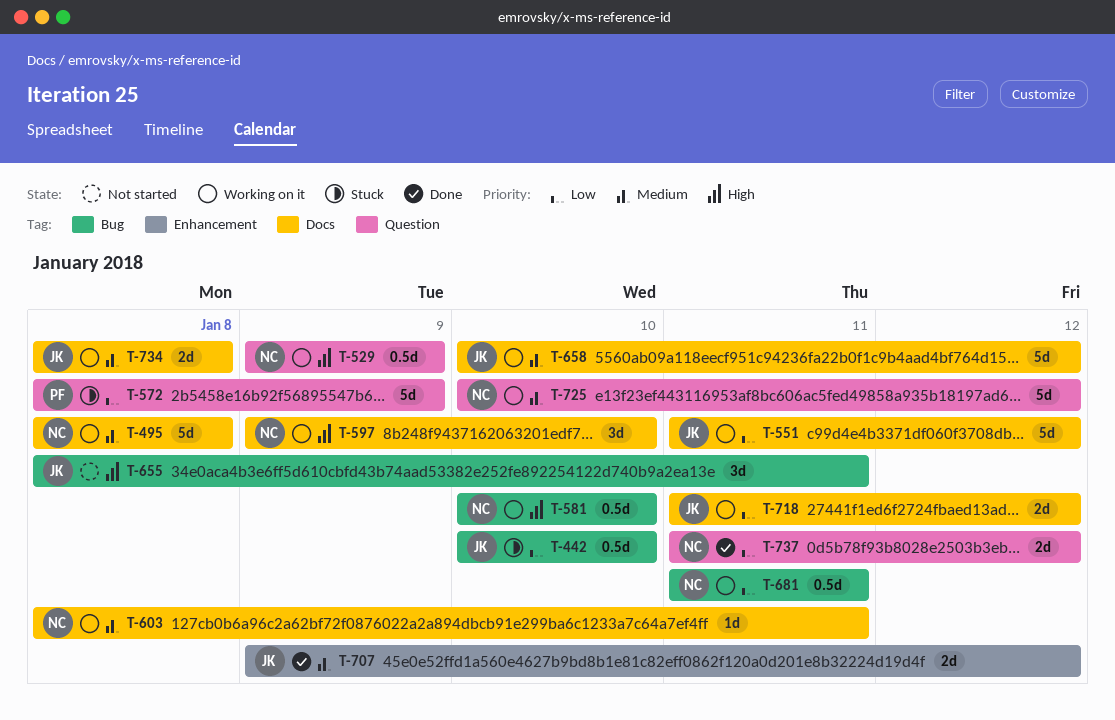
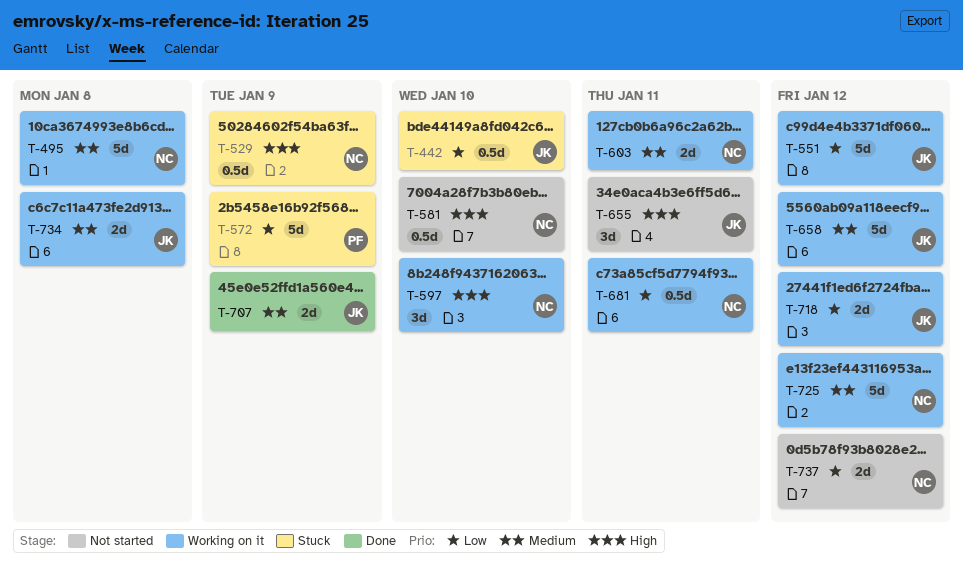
T-529, status: Working on it -> Stuck
T-581, status: Working on it -> Not started
T-603, estimate: 1d -> 2d
T-707, due: Jan 12 -> Jan 9
T-737, status: Done -> Not started

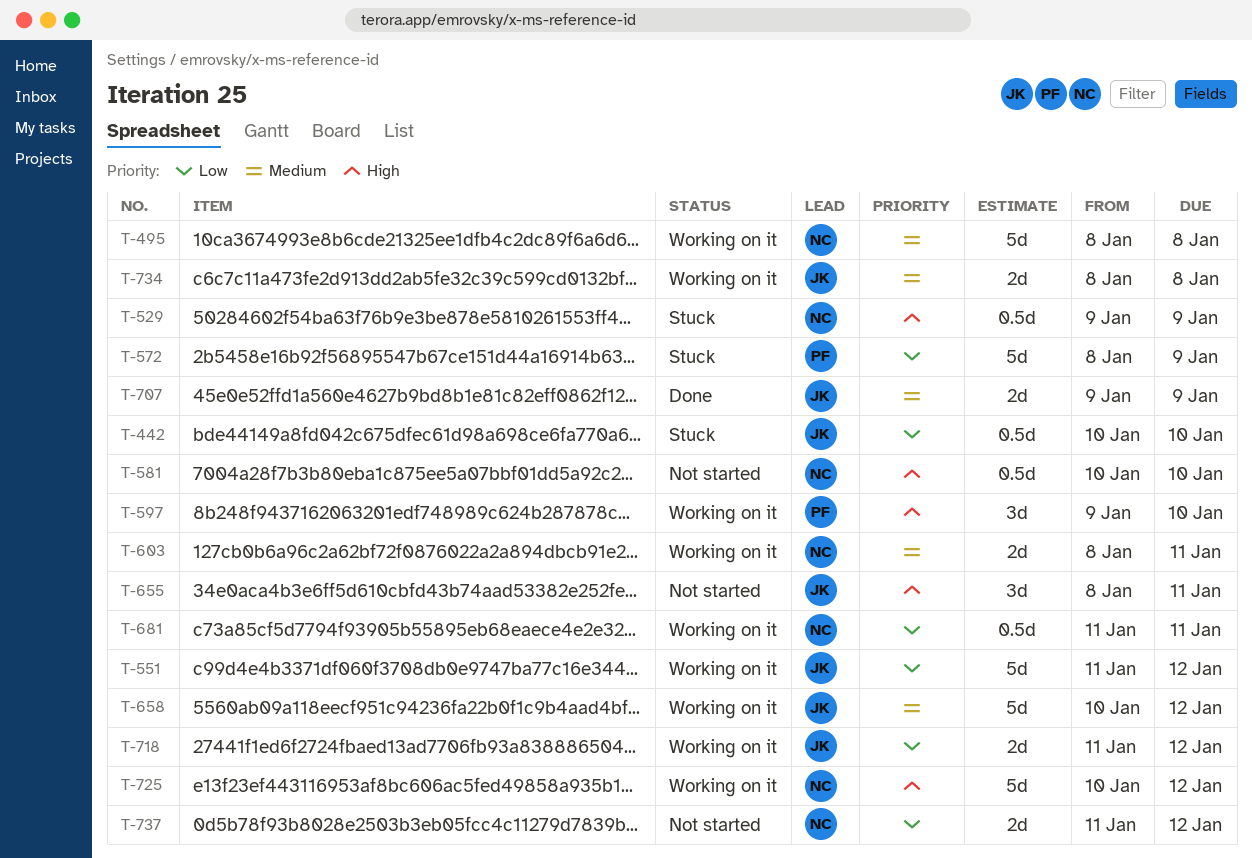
T-597, owner: NC -> PF
T-725, priority: Medium -> High

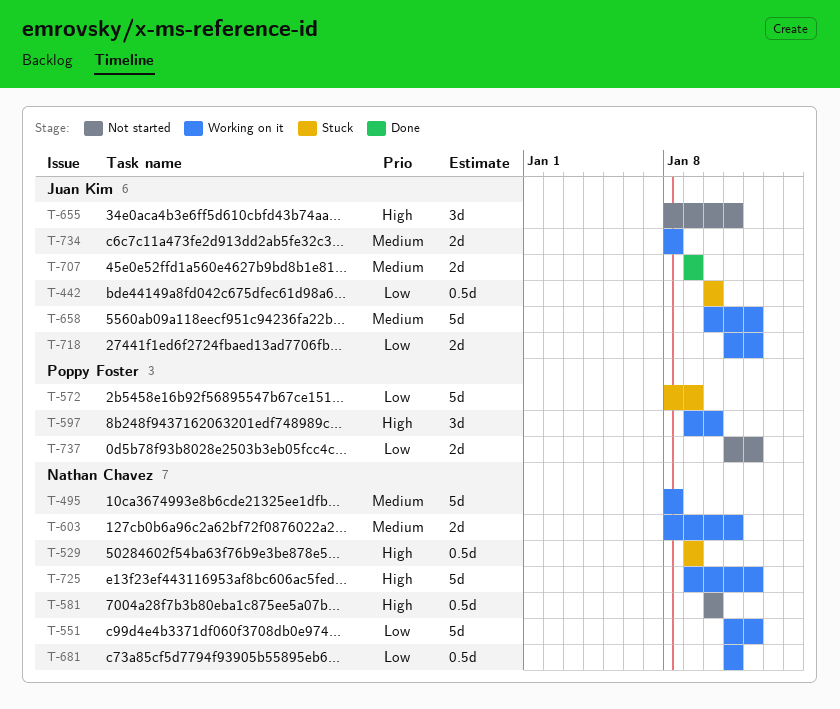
T-551, owner: Juan Kim -> Nathan Chavez
T-725, start: Jan 10 -> Jan 9
T-737, owner: Nathan Chavez -> Poppy Foster

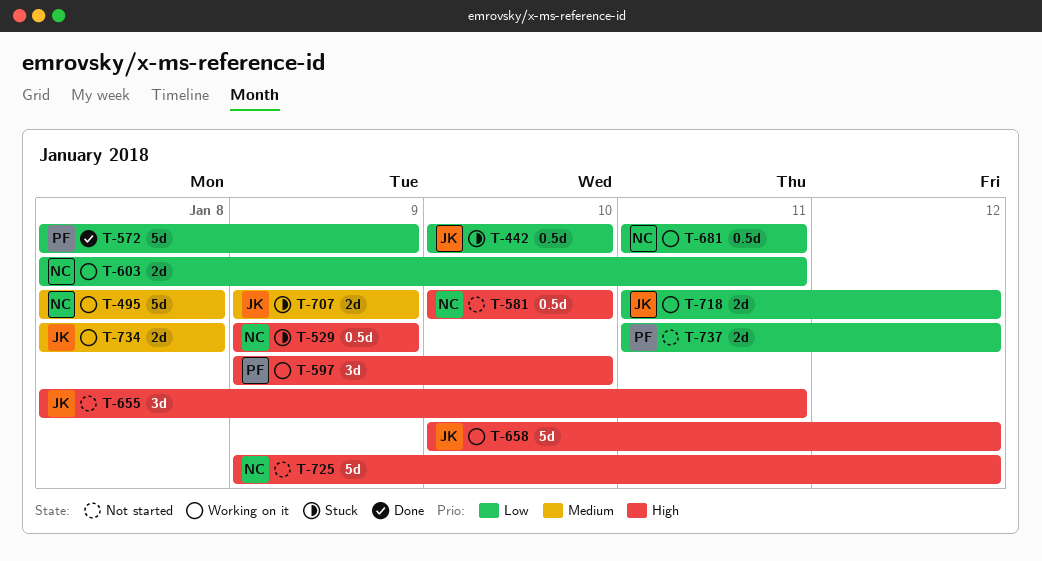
T-551: present -> none
T-572, status: Stuck -> Done
T-603, priority: Medium -> Low
T-658, priority: Medium -> High
T-707, status: Done -> Stuck
T-725, status: Working on it -> Not started

